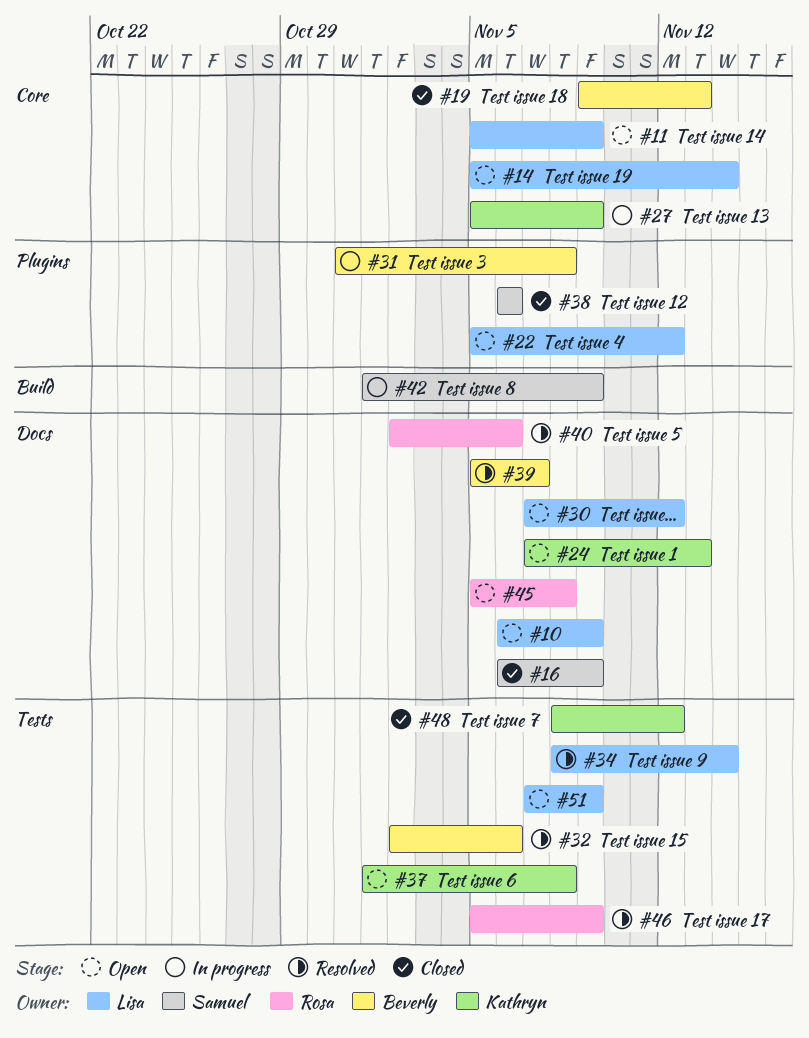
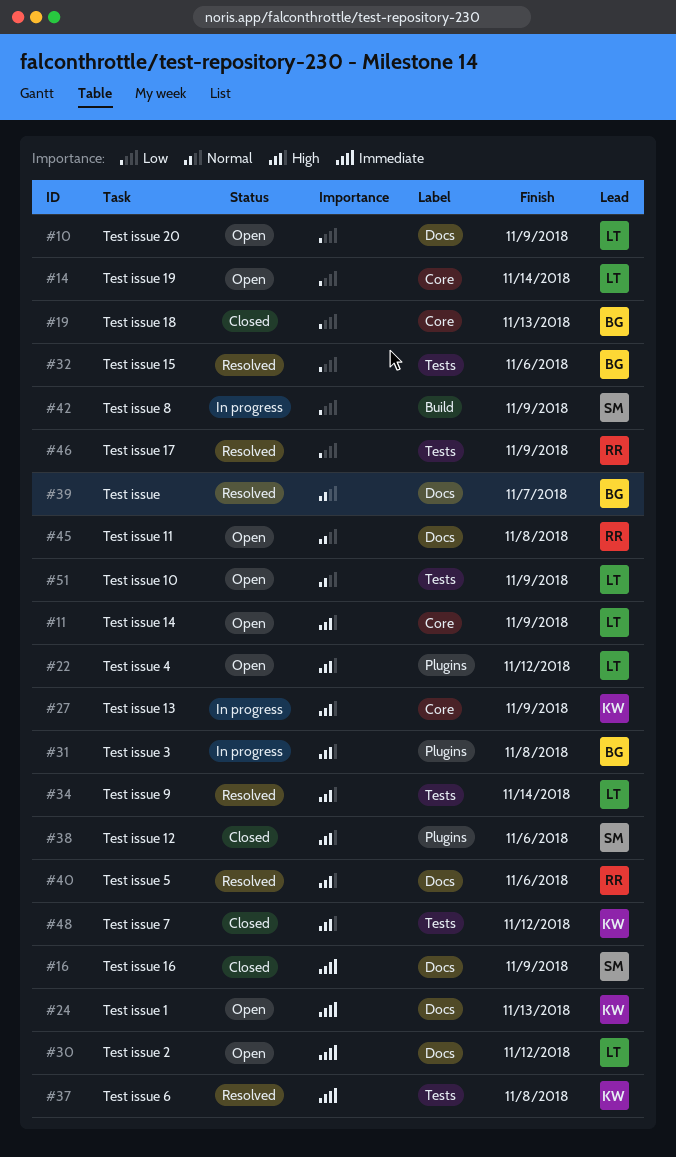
#37, status: Open -> Resolved

